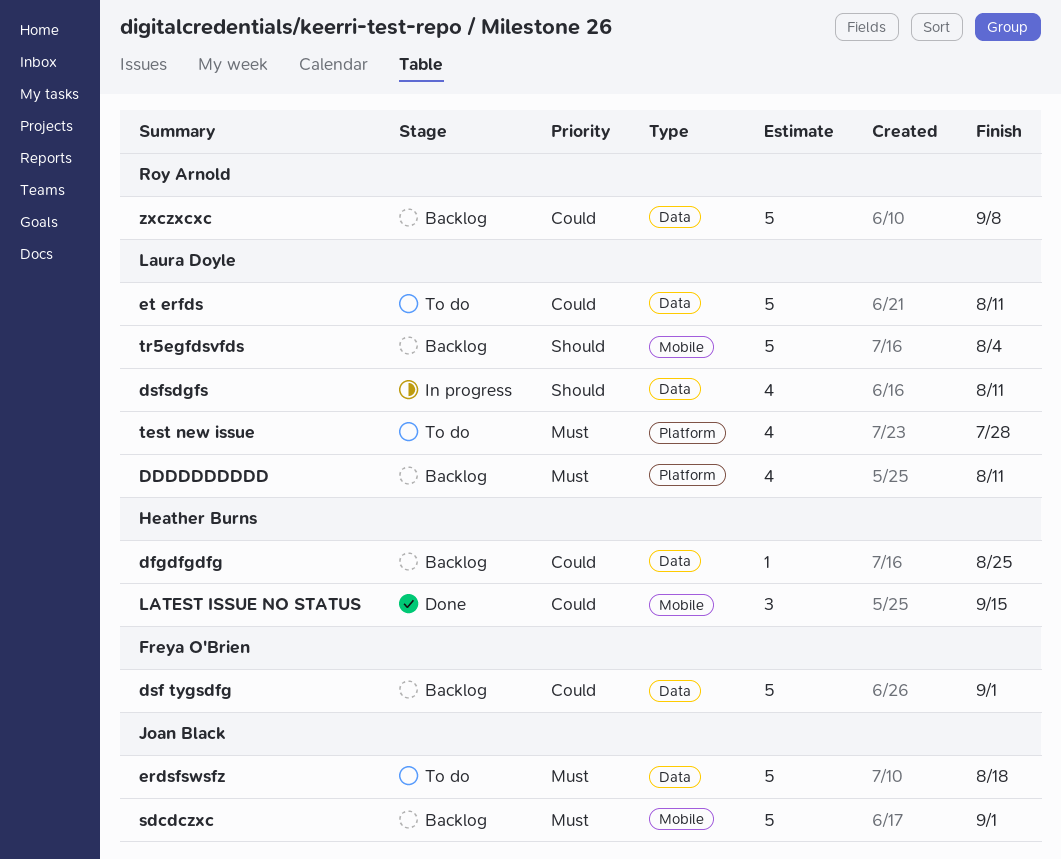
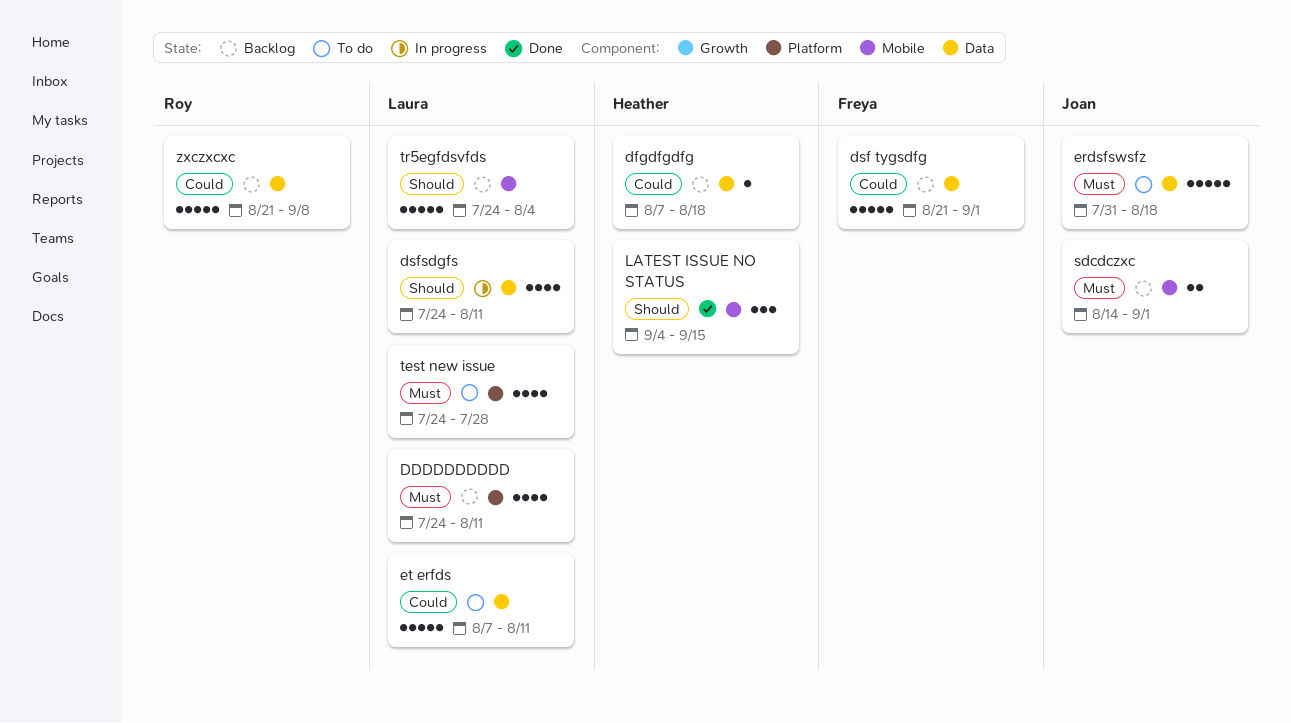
dfgdfgdfg, due: Aug 25 -> Aug 18
LATEST ISSUE NO STATUS, priority: Could -> Should
sdcdczxc, estimate: 5 -> 2

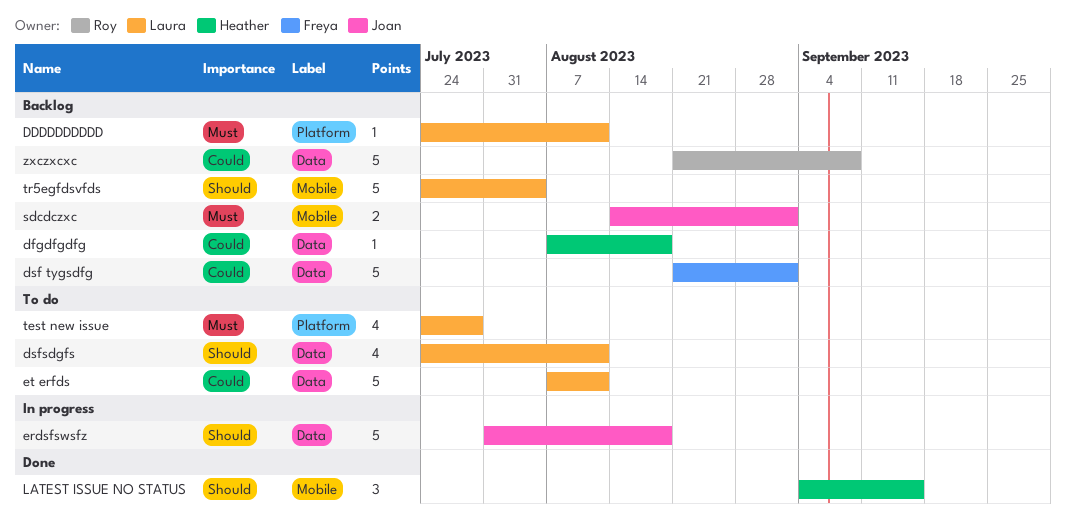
DDDDDDDDDD, estimate: 4 -> 1
dsfsdgfs, status: In progress -> To do
erdsfswsfz, status: To do -> In progress
erdsfswsfz, priority: Must -> Should

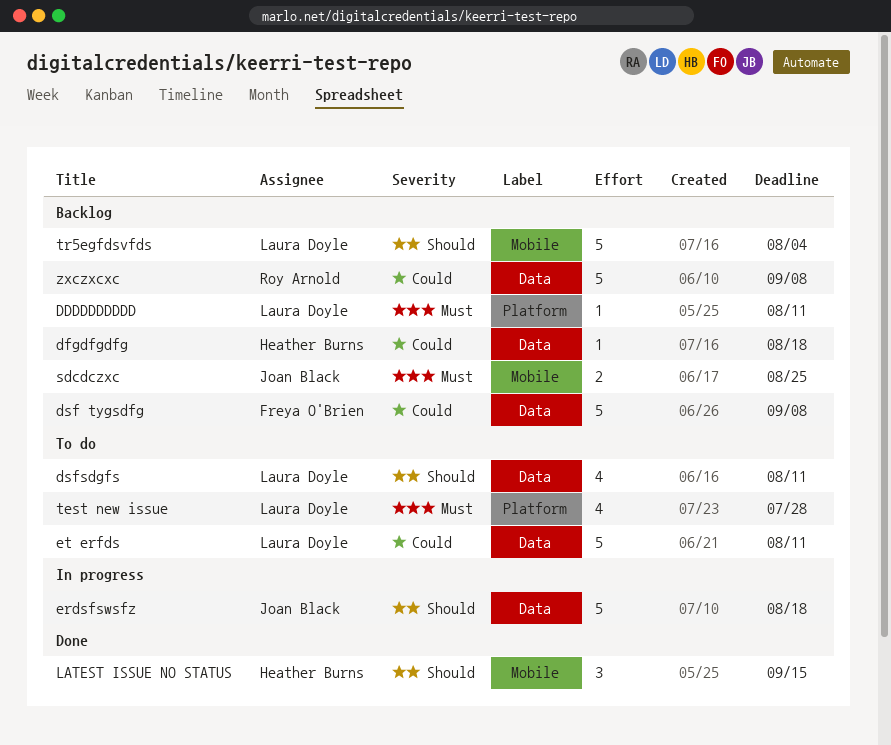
dsf tygsdfg, due: Sep 1 -> Sep 8
sdcdczxc, due: Sep 1 -> Aug 25

